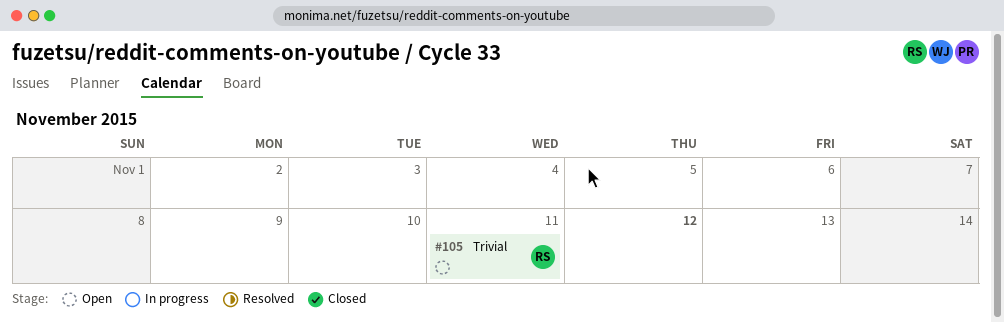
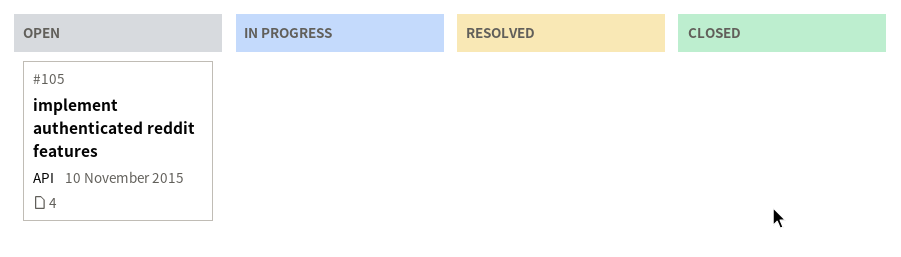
#105, due: Nov 11 -> Nov 10

